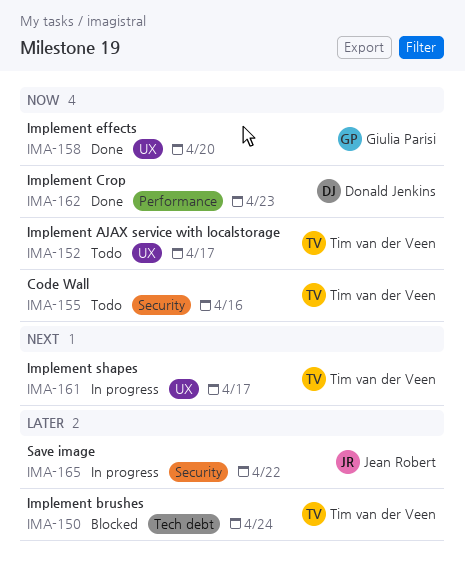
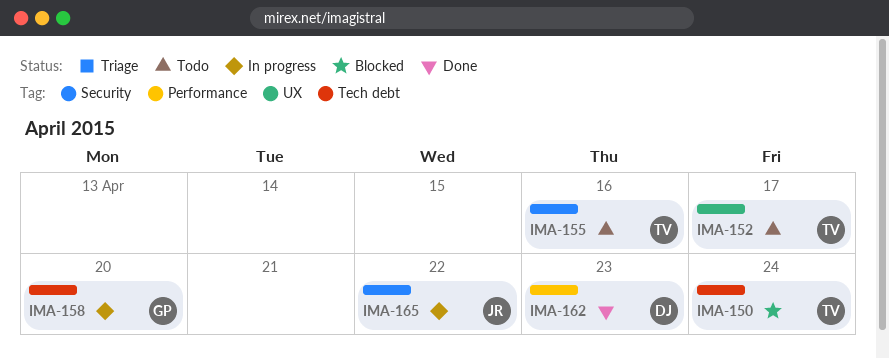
IMA-158, status: Done -> In progress
IMA-158, label: UX -> Tech debt
IMA-161: present -> none

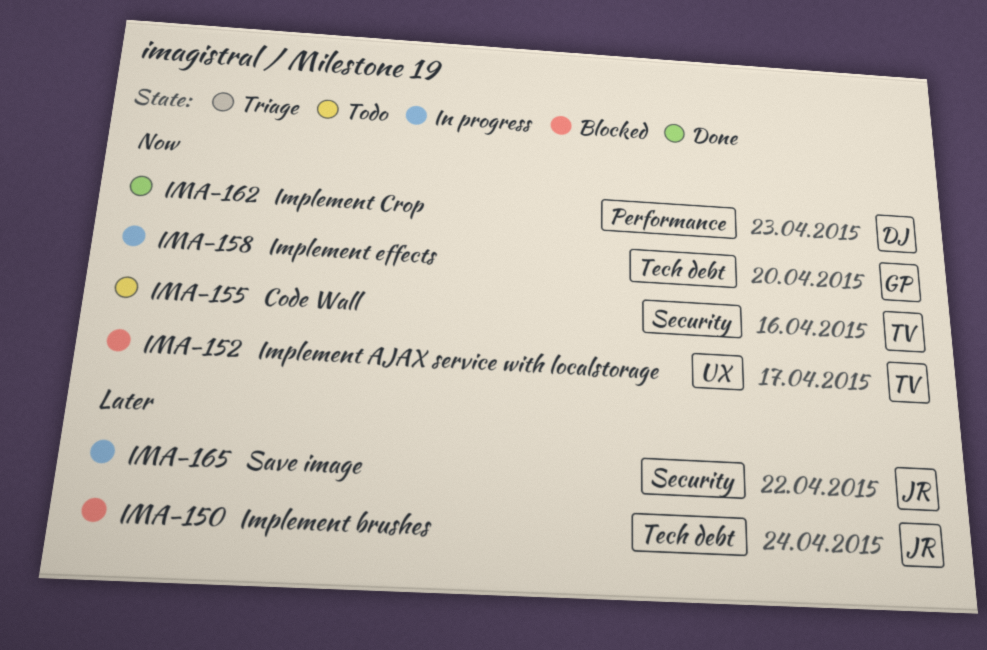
IMA-150, owner: TV -> JR
IMA-152, status: Todo -> Blocked

